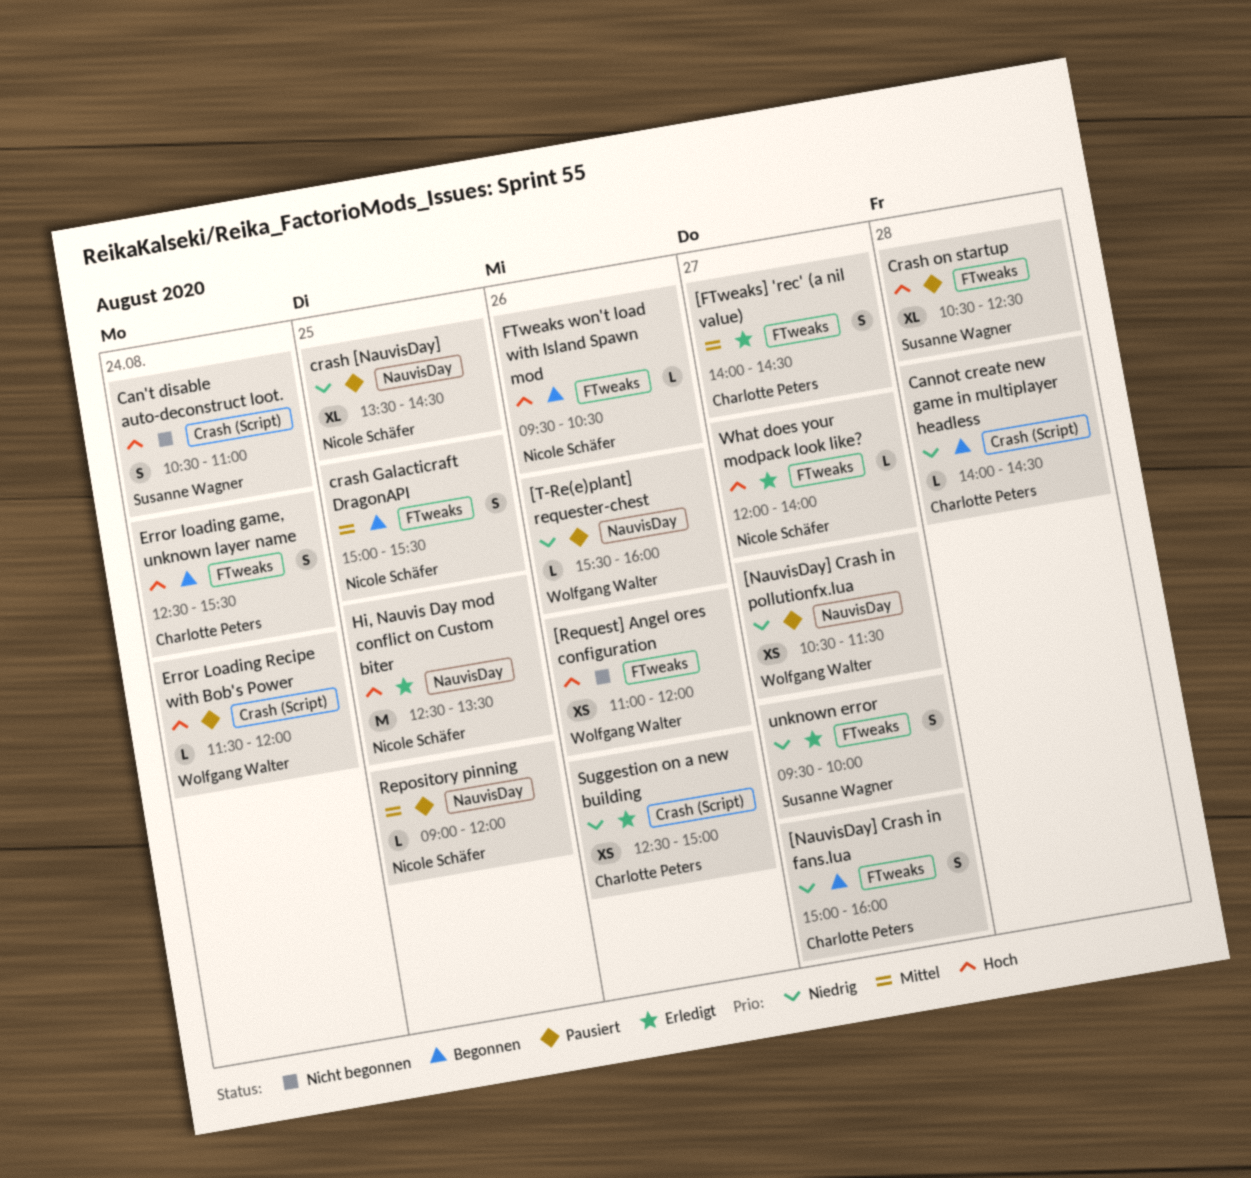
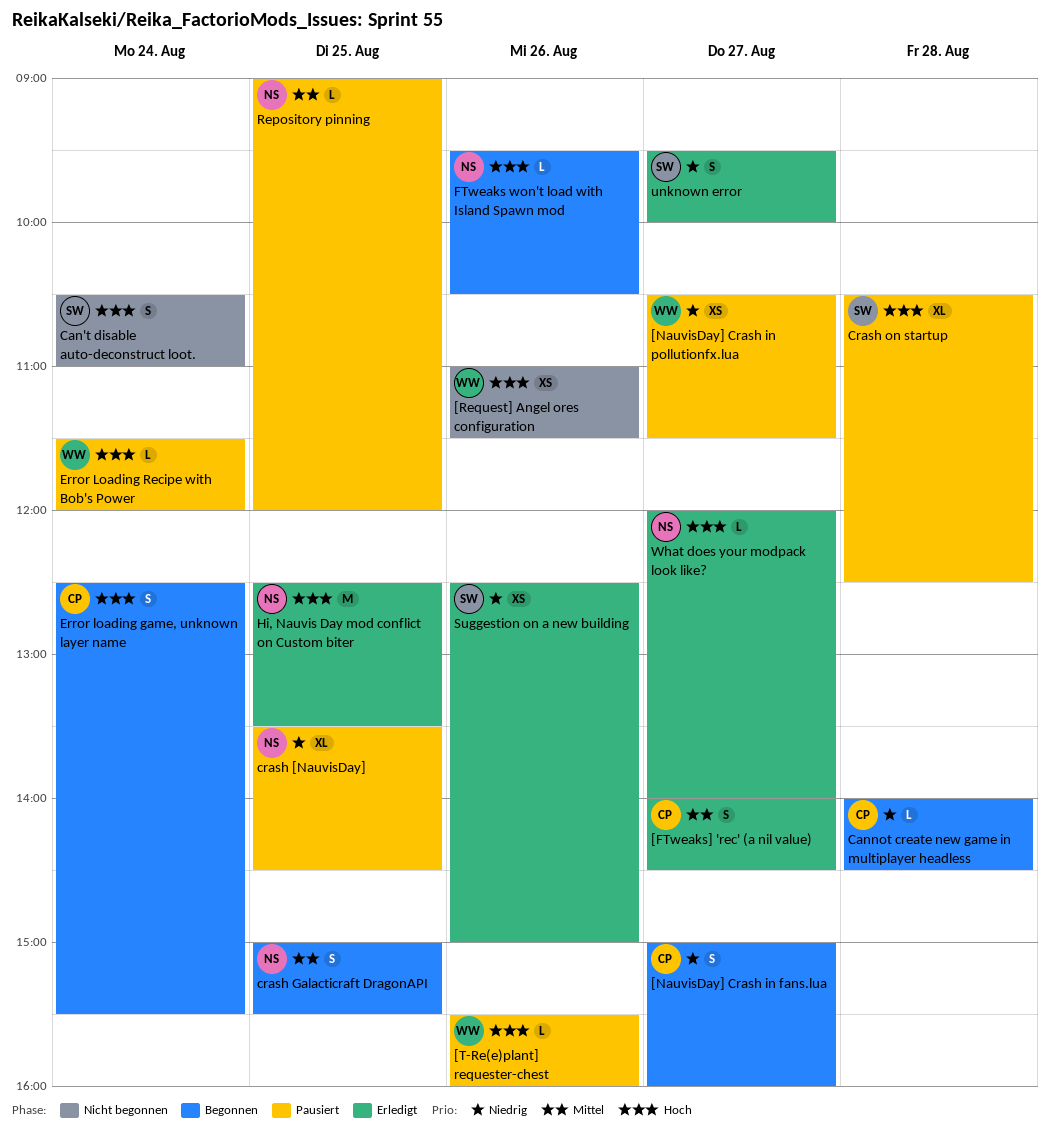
[Request] Angel ores configuration, ends: 12:00 -> 11:30
[T-Re(e)plant] requester-chest, priority: Niedrig -> Hoch
Suggestion on a new building, owner: Charlotte Peters -> Susanne Wagner

